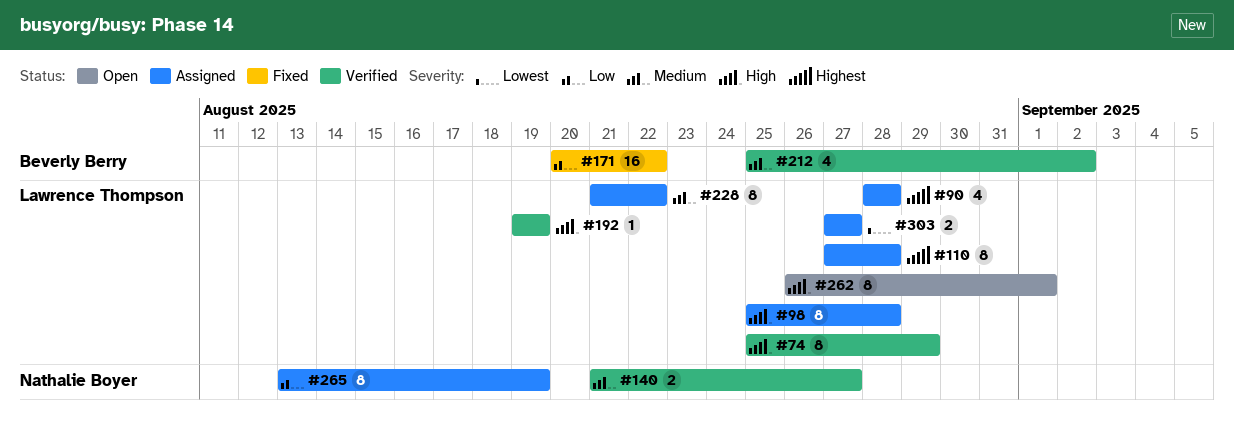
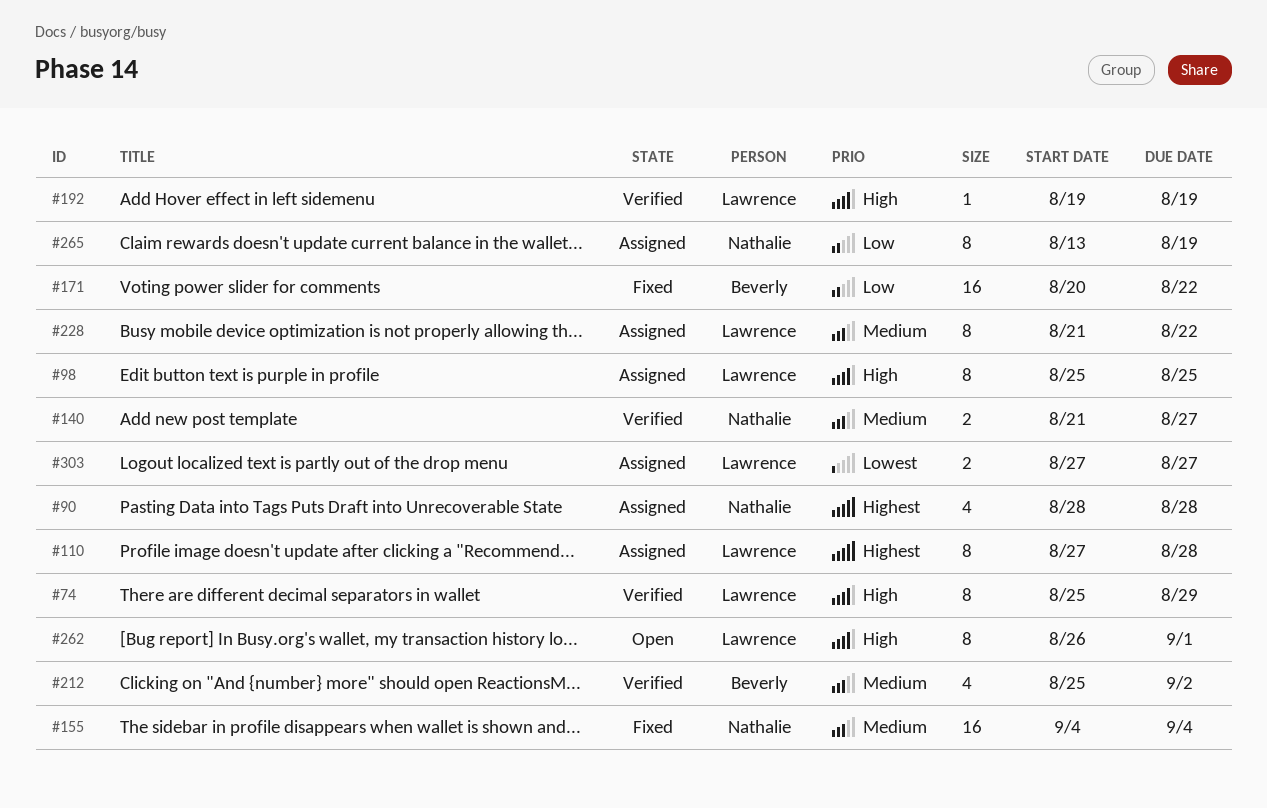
#90, owner: Lawrence Thompson -> Nathalie Boyer
#98, due: Aug 28 -> Aug 25
#155: none -> present

